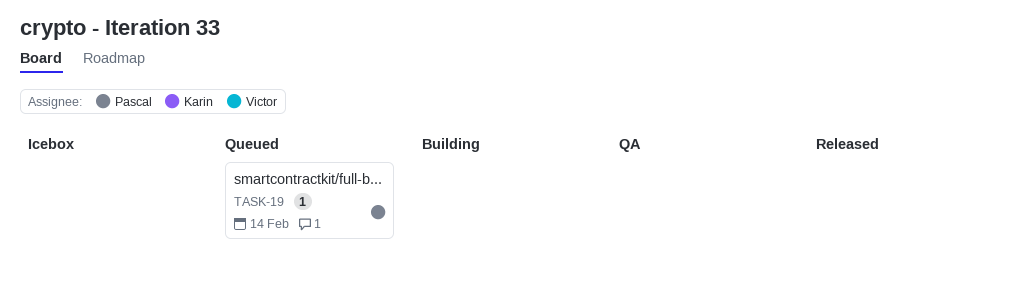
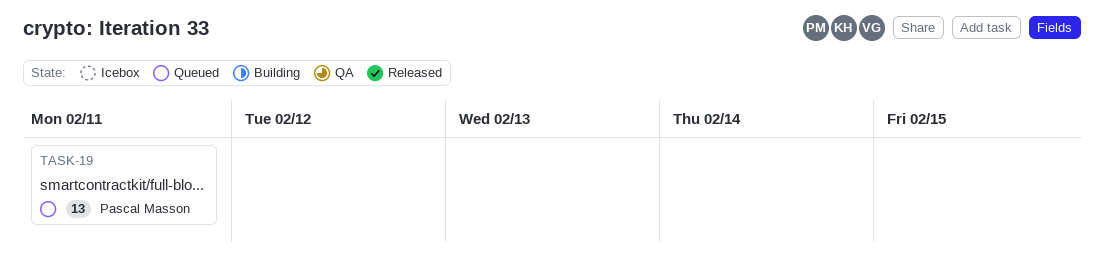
TASK-19, estimate: 1 -> 13
TASK-19, due: Feb 14 -> Feb 11

